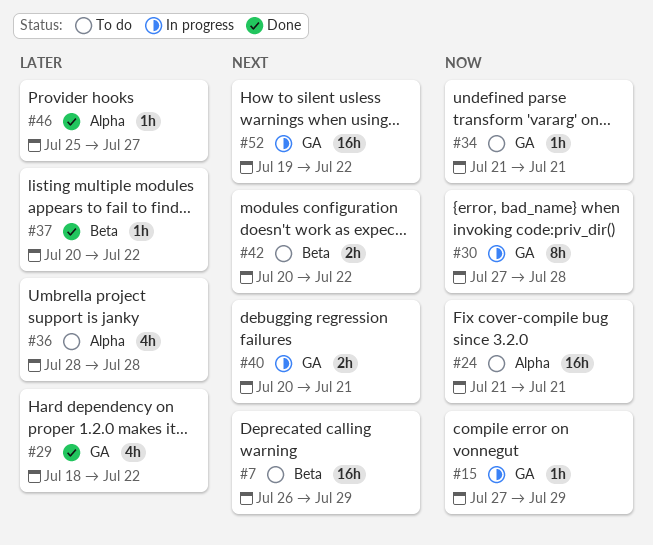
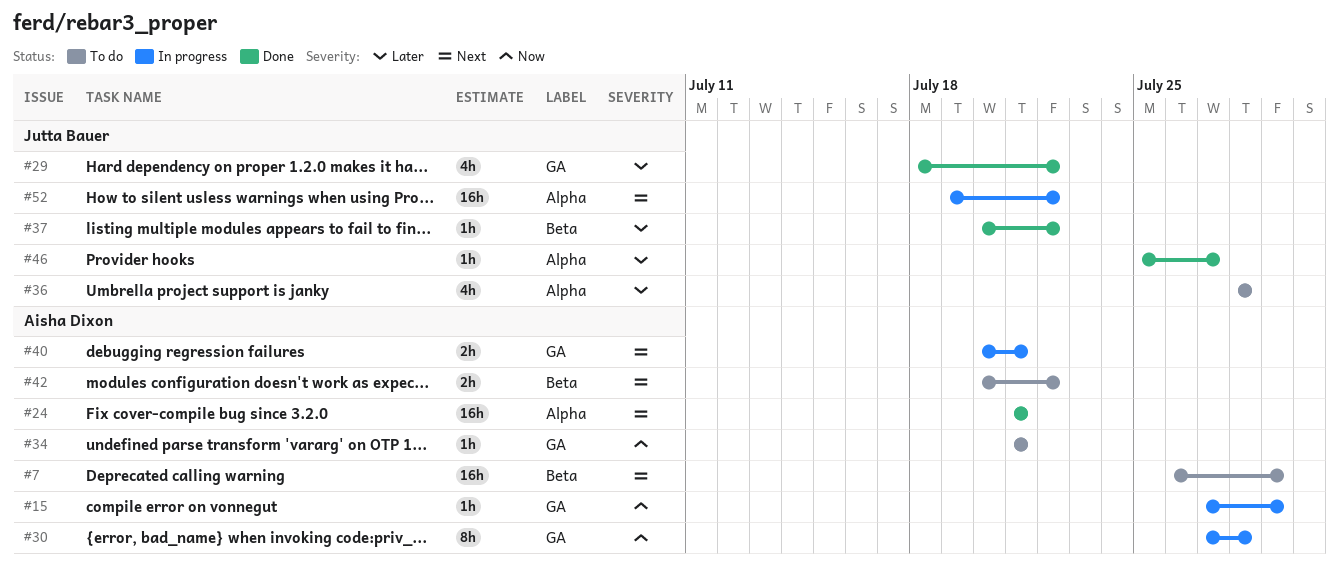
#24, status: To do -> Done
#24, priority: Now -> Next
#52, label: GA -> Alpha

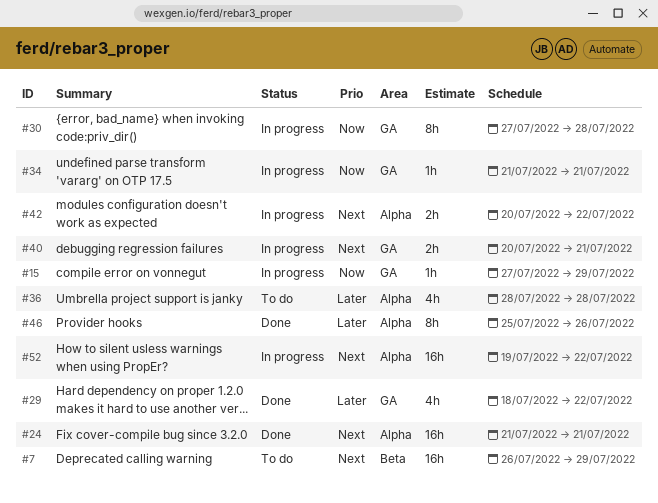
#34, status: To do -> In progress
#37: present -> none
#42, status: To do -> In progress
#42, label: Beta -> Alpha
#46, estimate: 1h -> 8h
#46, due: Jul 27 -> Jul 26

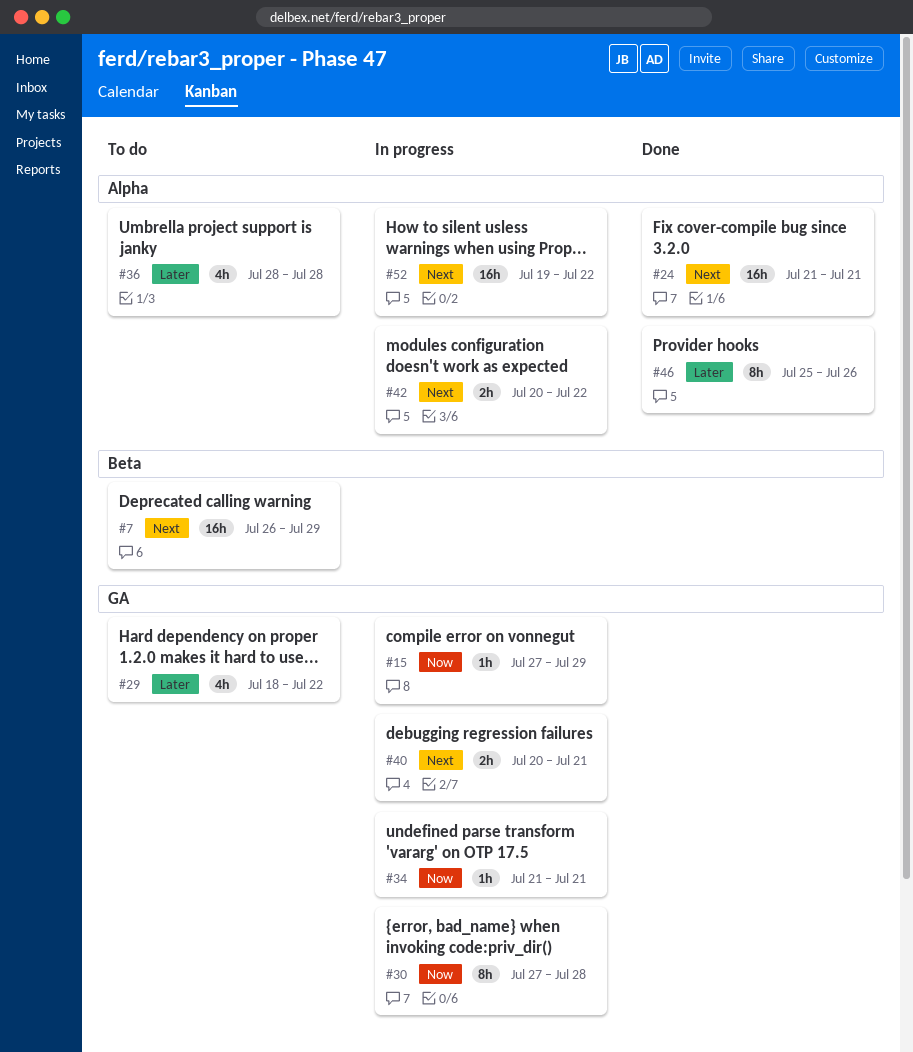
#29, status: Done -> To do

